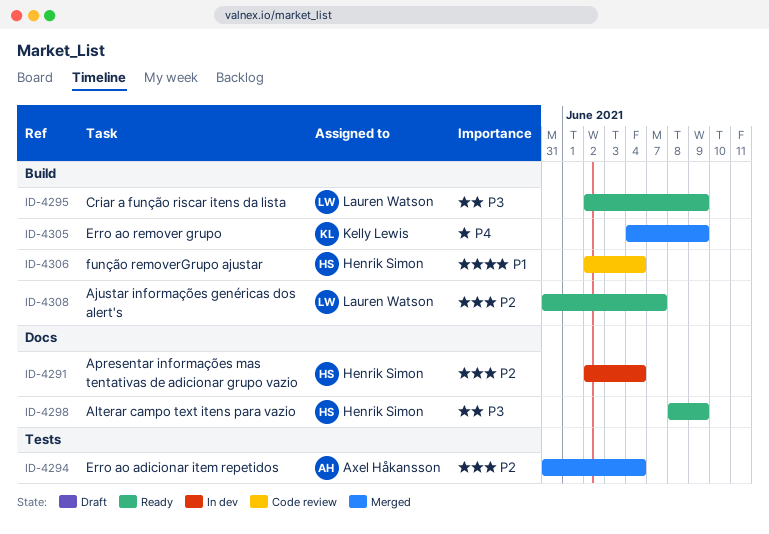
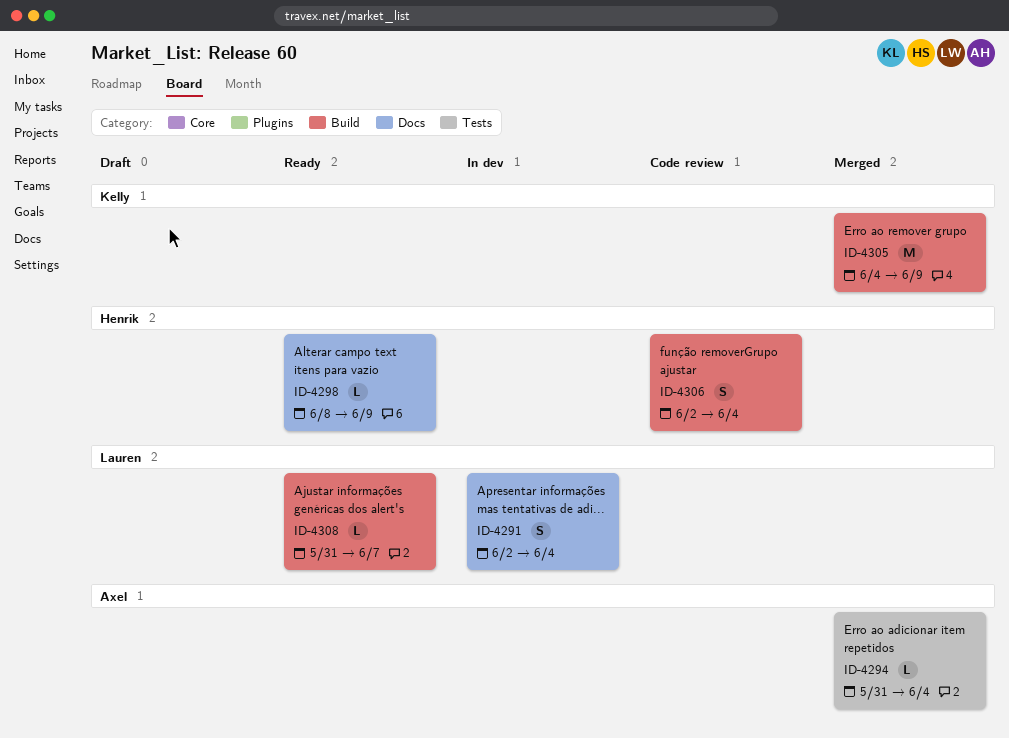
ID-4291, owner: Henrik Simon -> Lauren Watson
ID-4295: present -> none

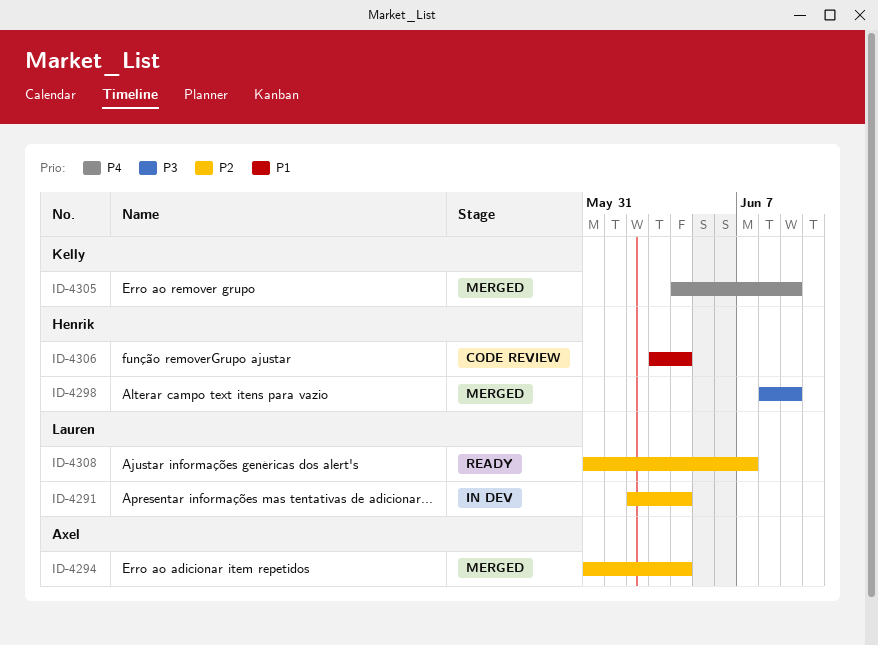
ID-4298, status: Ready -> Merged
ID-4306, start: Jun 2 -> Jun 3

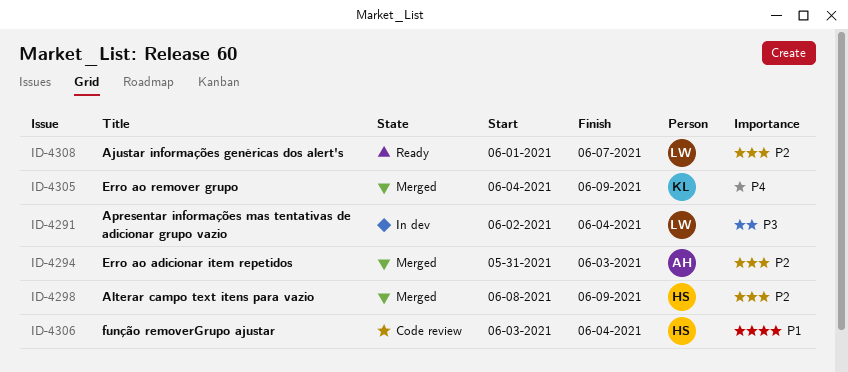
ID-4291, priority: P2 -> P3
ID-4294, due: Jun 4 -> Jun 3
ID-4298, priority: P3 -> P2
ID-4308, start: May 31 -> Jun 1

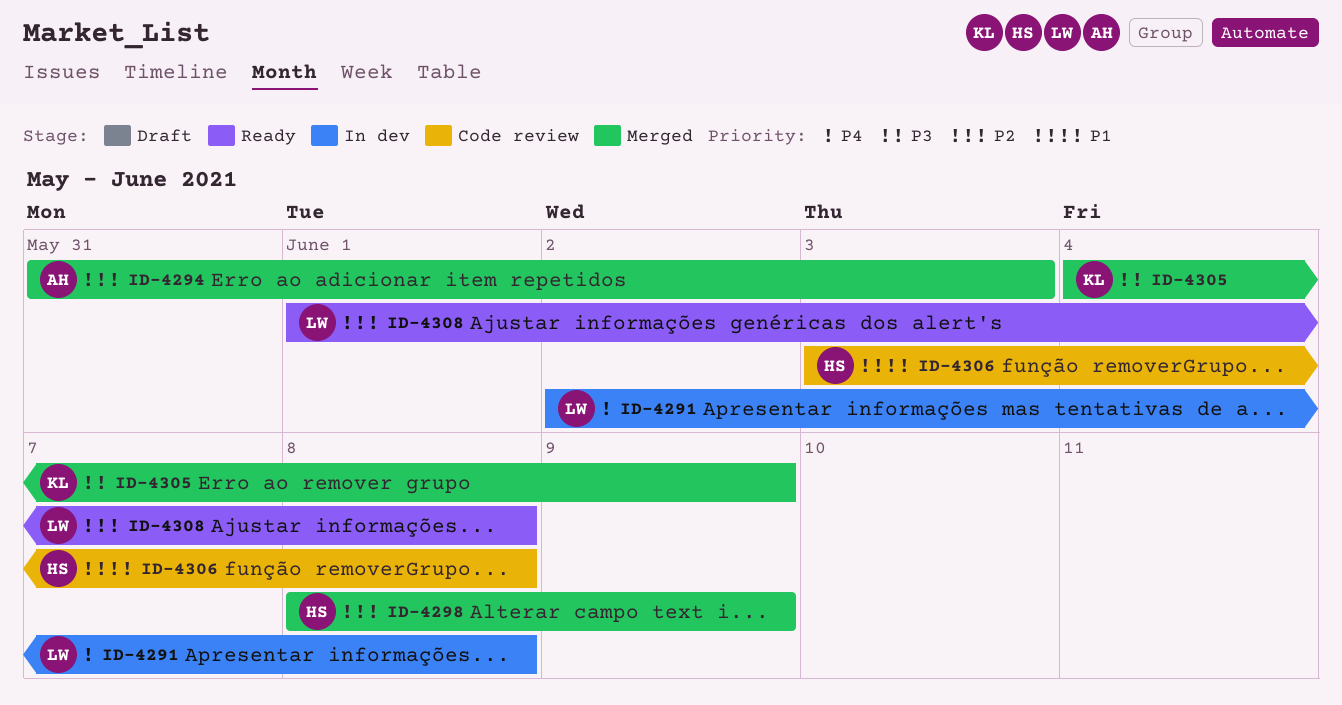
ID-4291, priority: P3 -> P4
ID-4291, due: Jun 4 -> Jun 8
ID-4305, priority: P4 -> P3
ID-4306, due: Jun 4 -> Jun 8
ID-4308, due: Jun 7 -> Jun 8

